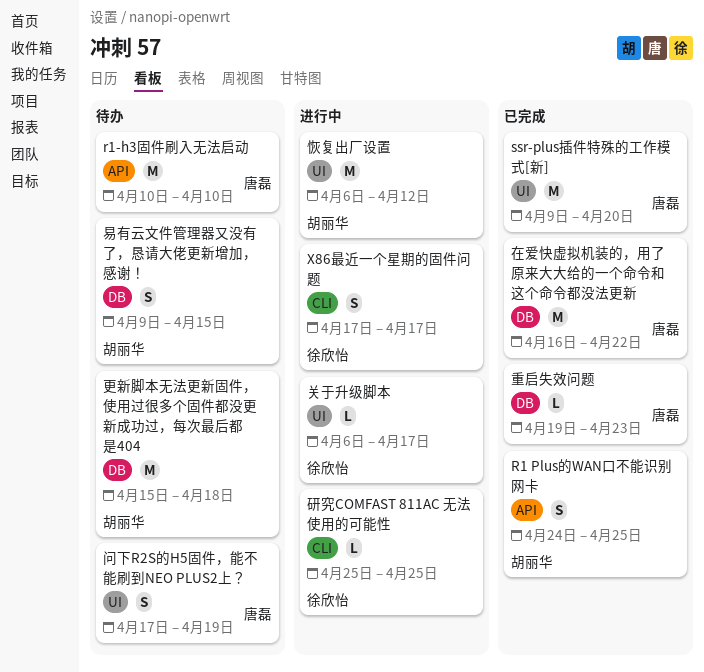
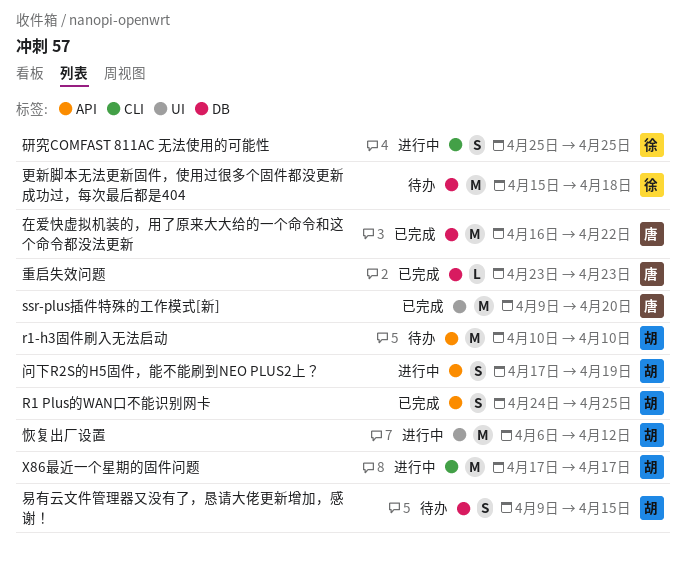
r1-h3固件刷入无法启动, owner: 唐磊 -> 胡丽华
X86最近一个星期的固件问题, owner: 徐欣怡 -> 胡丽华
X86最近一个星期的固件问题, estimate: S -> M
关于升级脚本: present -> none
更新脚本无法更新固件，使用过很多个固件都没更新成功过，每次最后都是404, owner: 胡丽华 -> 徐欣怡
研究COMFAST 811AC 无法使用的可能性, estimate: L -> S
重启失效问题, start: Apr 19 -> Apr 23
问下R2S的H5固件，能不能刷到NEO PLUS2上？, status: 待办 -> 进行中
问下R2S的H5固件，能不能刷到NEO PLUS2上？, owner: 唐磊 -> 胡丽华
问下R2S的H5固件，能不能刷到NEO PLUS2上？, label: UI -> API

